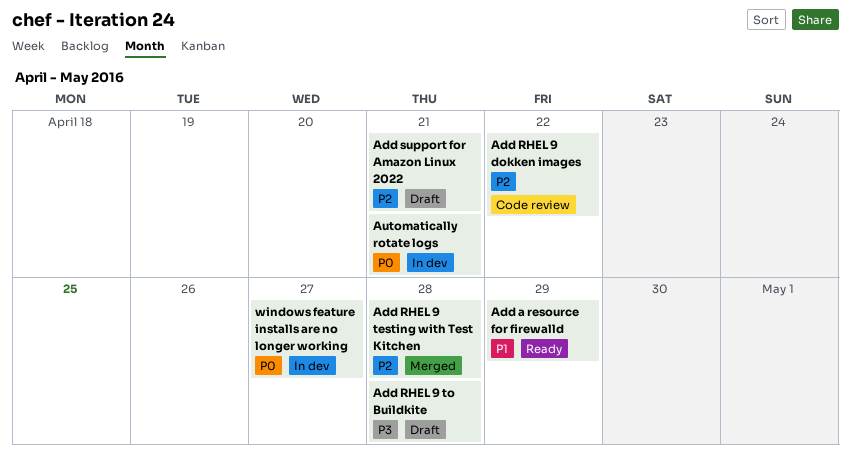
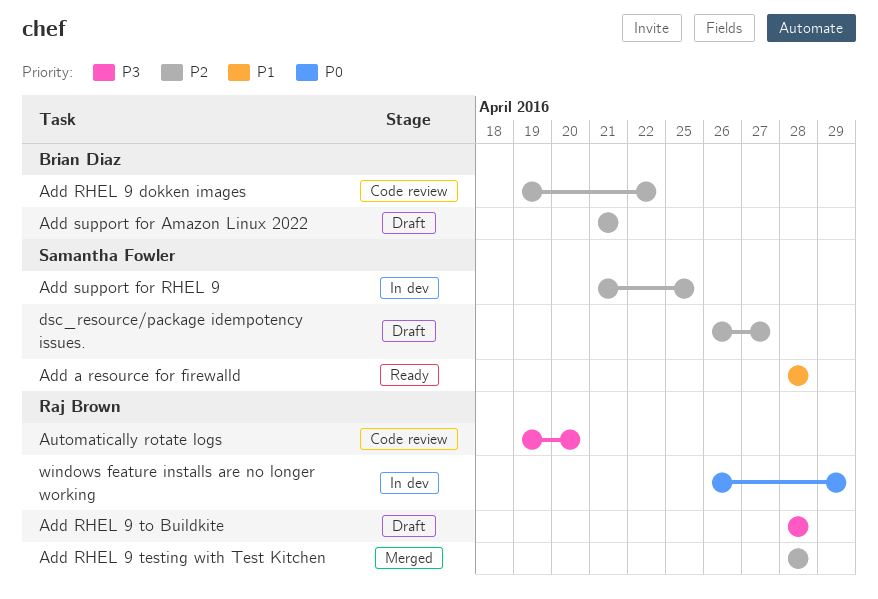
Add a resource for firewalld, due: Apr 29 -> Apr 28
Add support for RHEL 9: none -> present
Automatically rotate logs, status: In dev -> Code review
Automatically rotate logs, priority: P0 -> P3
Automatically rotate logs, due: Apr 21 -> Apr 20
dsc_resource/package idempotency issues.: none -> present
windows feature installs are no longer working, due: Apr 27 -> Apr 29

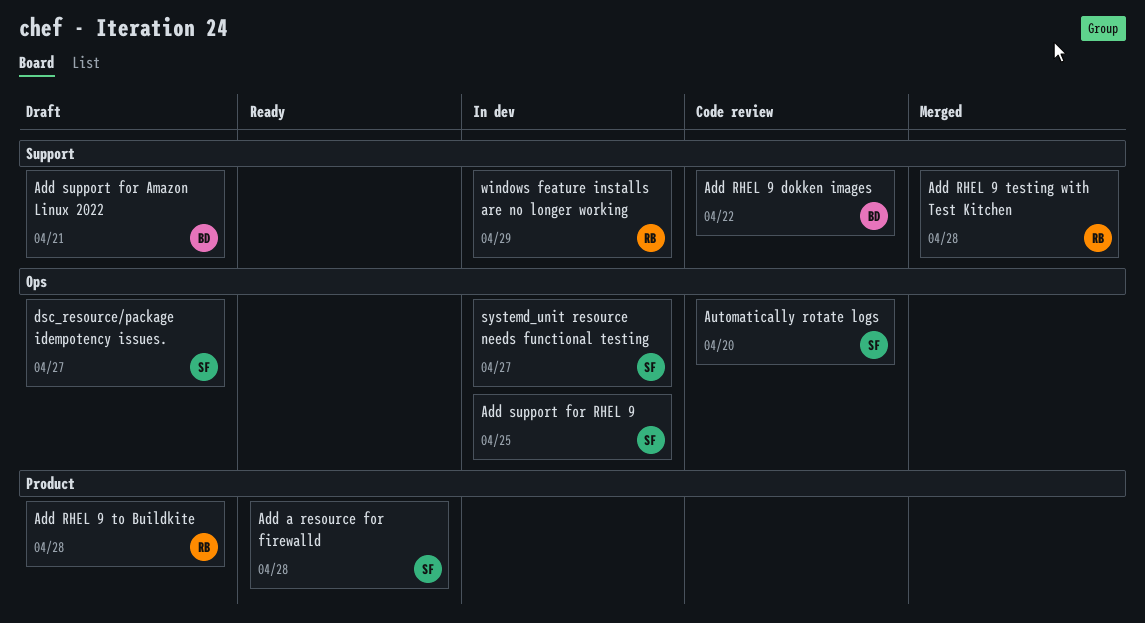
Automatically rotate logs, owner: Raj Brown -> Samantha Fowler
systemd_unit resource needs functional testing: none -> present

